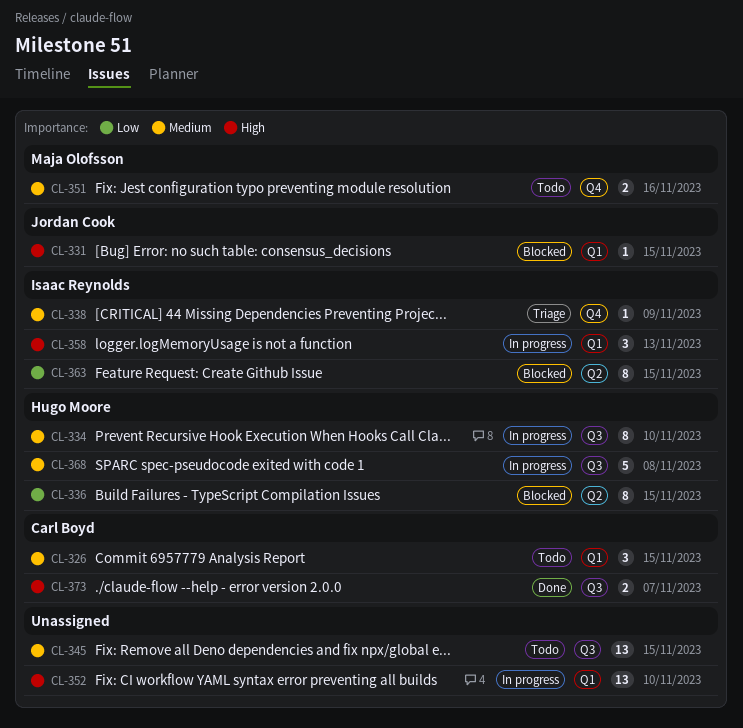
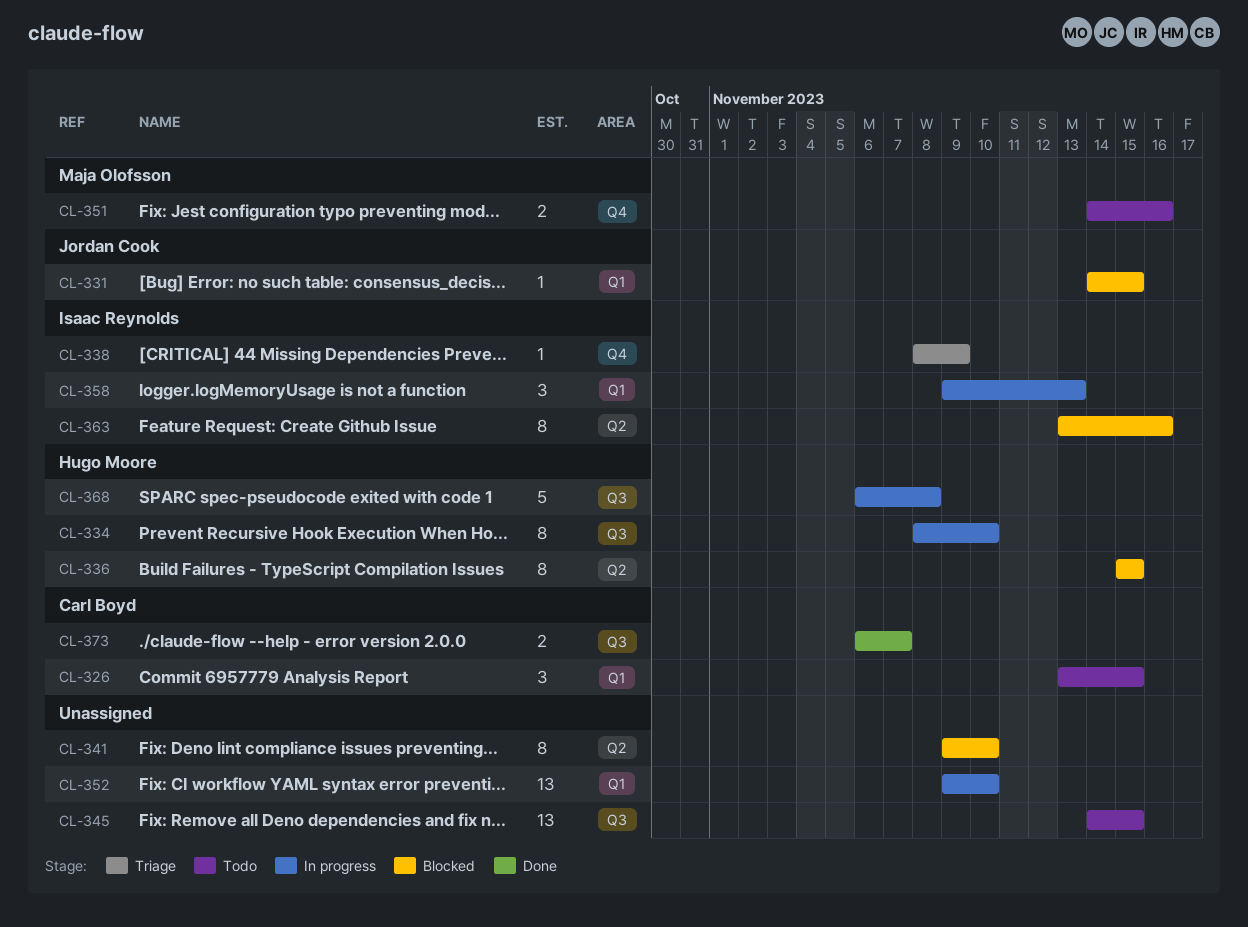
CL-341: none -> present
CL-363, due: Nov 15 -> Nov 16

